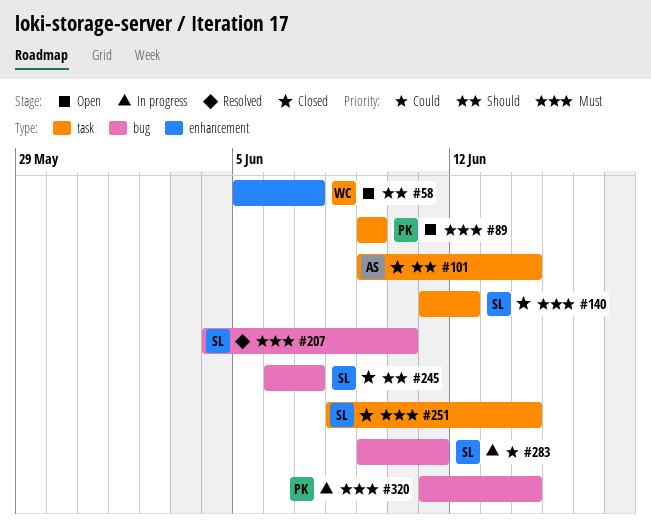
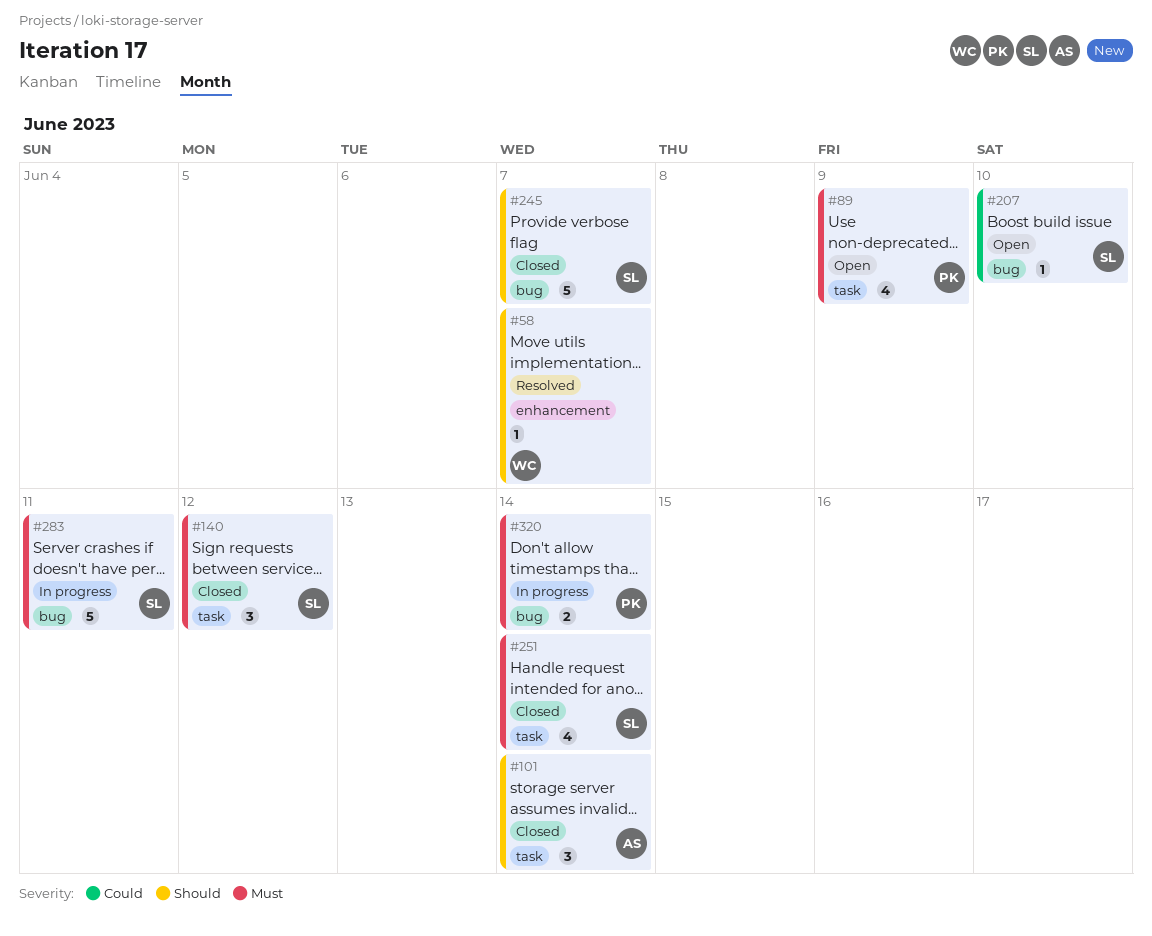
#58, status: Open -> Resolved
#207, status: Resolved -> Open
#207, priority: Must -> Could
#283, priority: Could -> Must

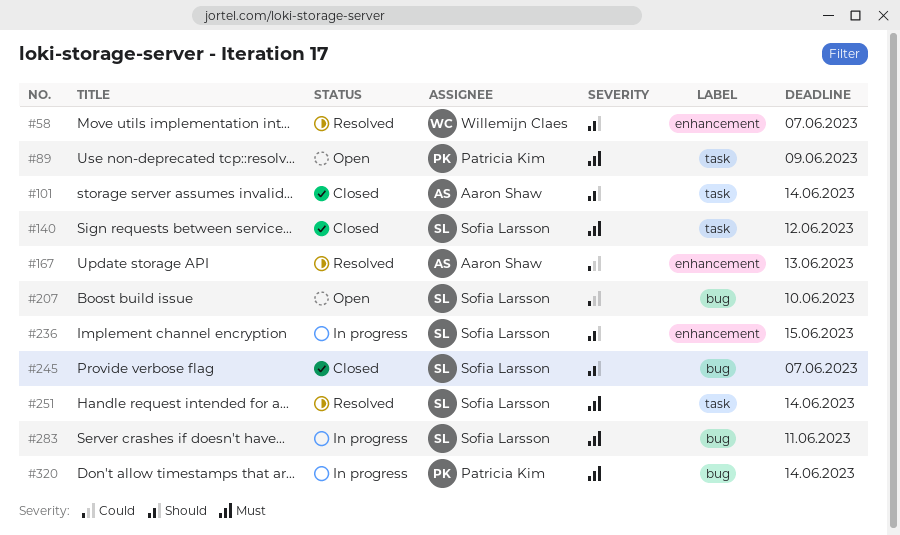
#167: none -> present
#236: none -> present
#251, status: Closed -> Resolved

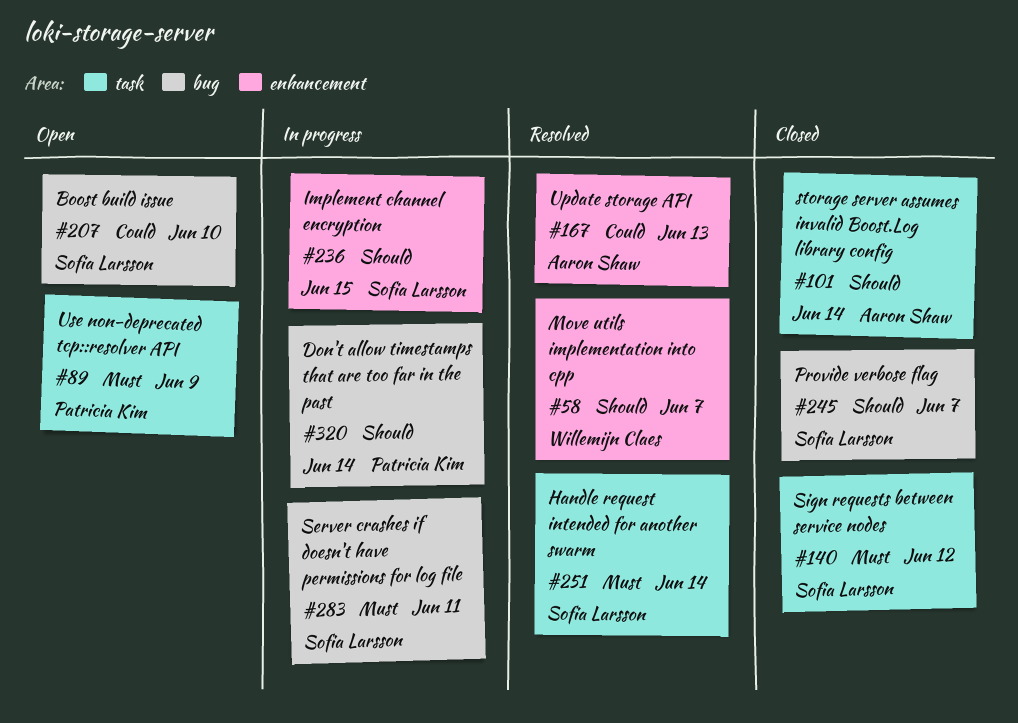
#320, priority: Must -> Should

